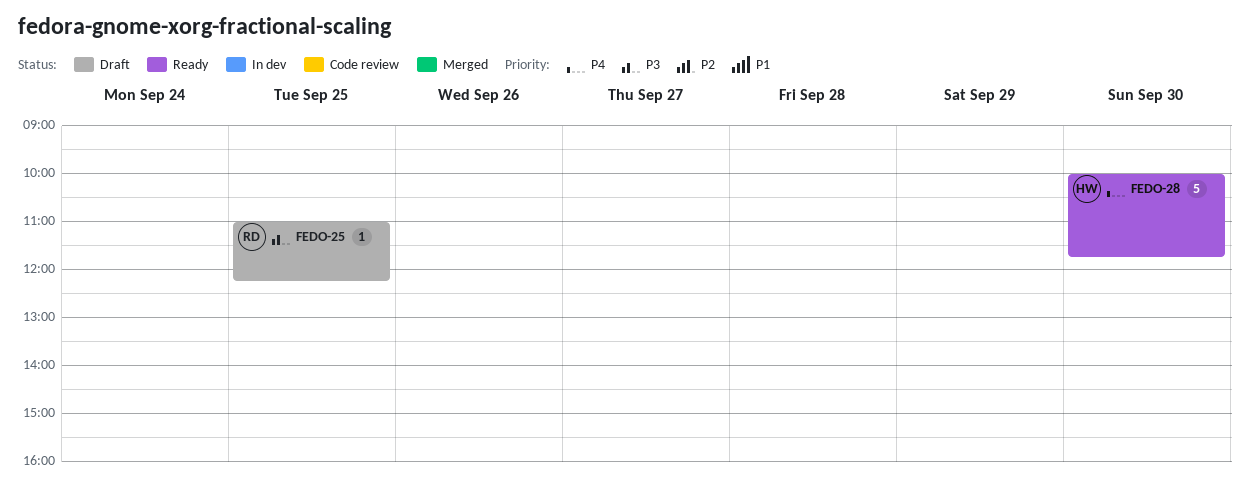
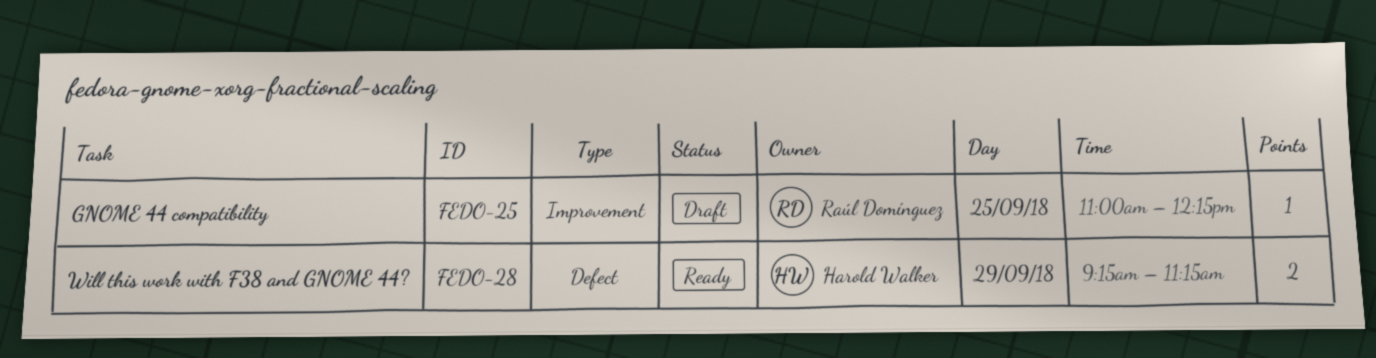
FEDO-28, estimate: 5 -> 2
FEDO-28, day: Sep 30 -> Sep 29
FEDO-28, begins: 10:00 -> 09:15
FEDO-28, ends: 11:45 -> 11:15

